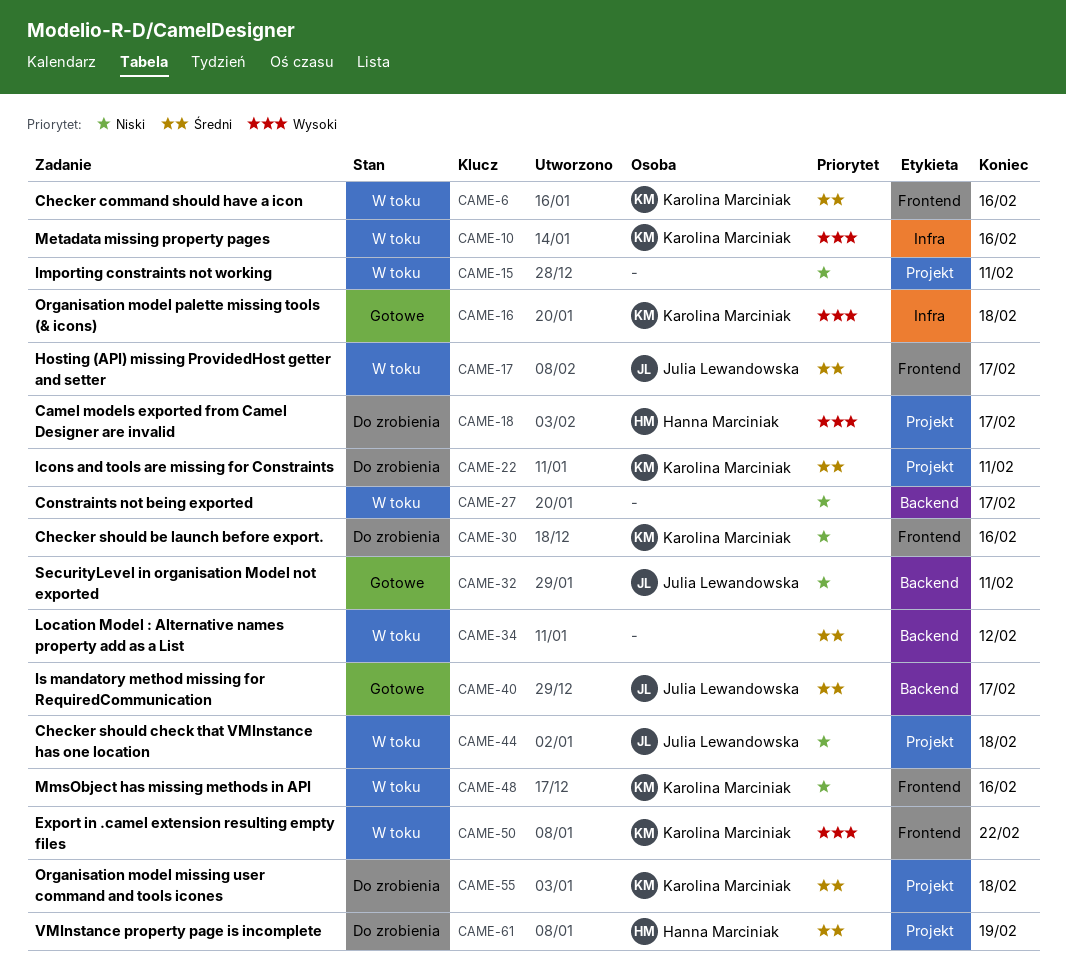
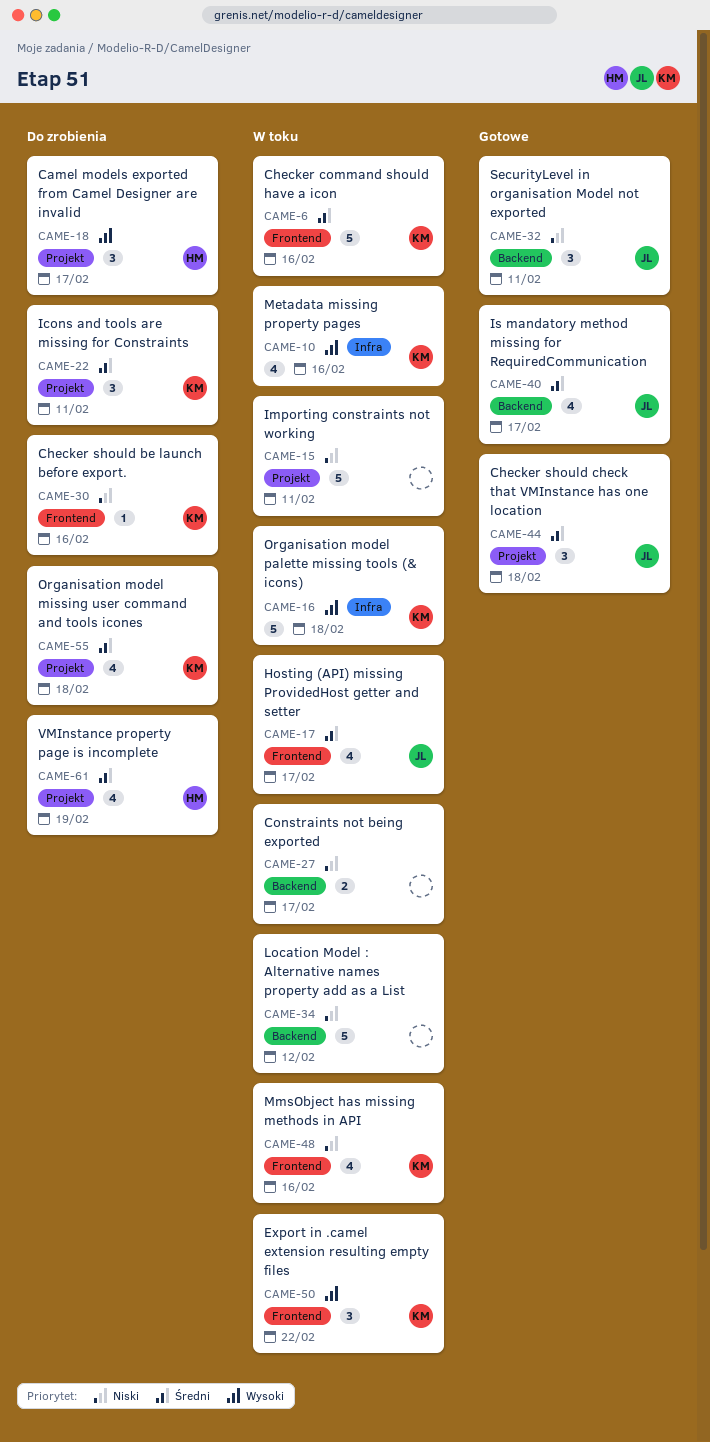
CAME-16, status: Gotowe -> W toku
CAME-34, priority: Średni -> Niski
CAME-44, status: W toku -> Gotowe
CAME-44, priority: Niski -> Średni

